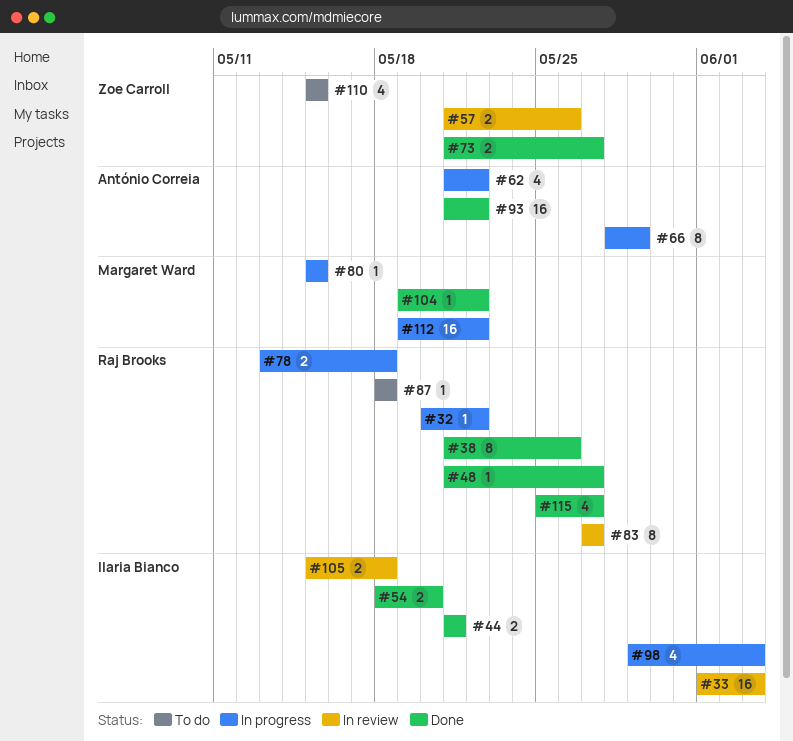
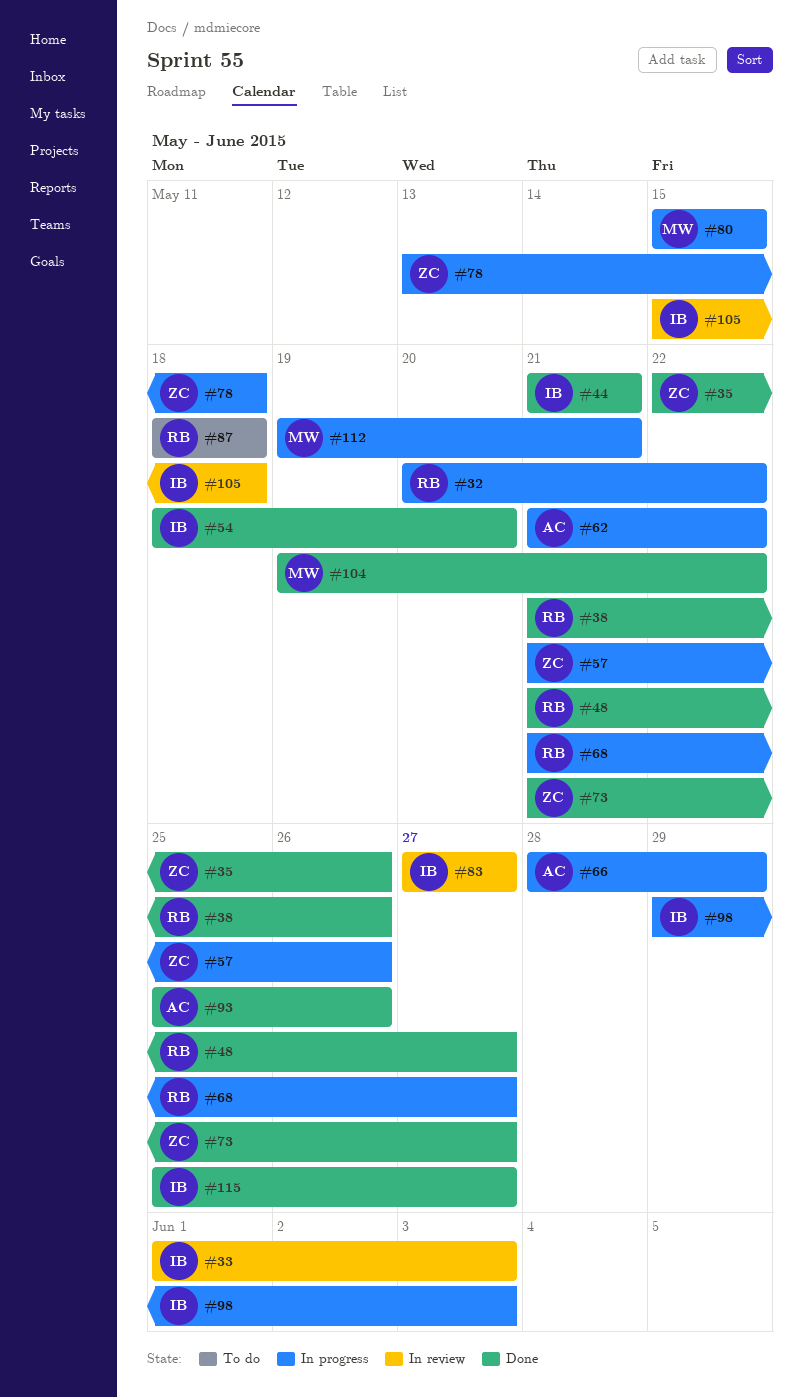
#35: none -> present
#57, status: In review -> In progress
#68: none -> present
#78, owner: Raj Brooks -> Zoe Carroll
#83, owner: Raj Brooks -> Ilaria Bianco
#93, start: May 21 -> May 25
#93, due: May 22 -> May 26
#110: present -> none
#112, due: May 22 -> May 21
#115, owner: Raj Brooks -> Ilaria Bianco

